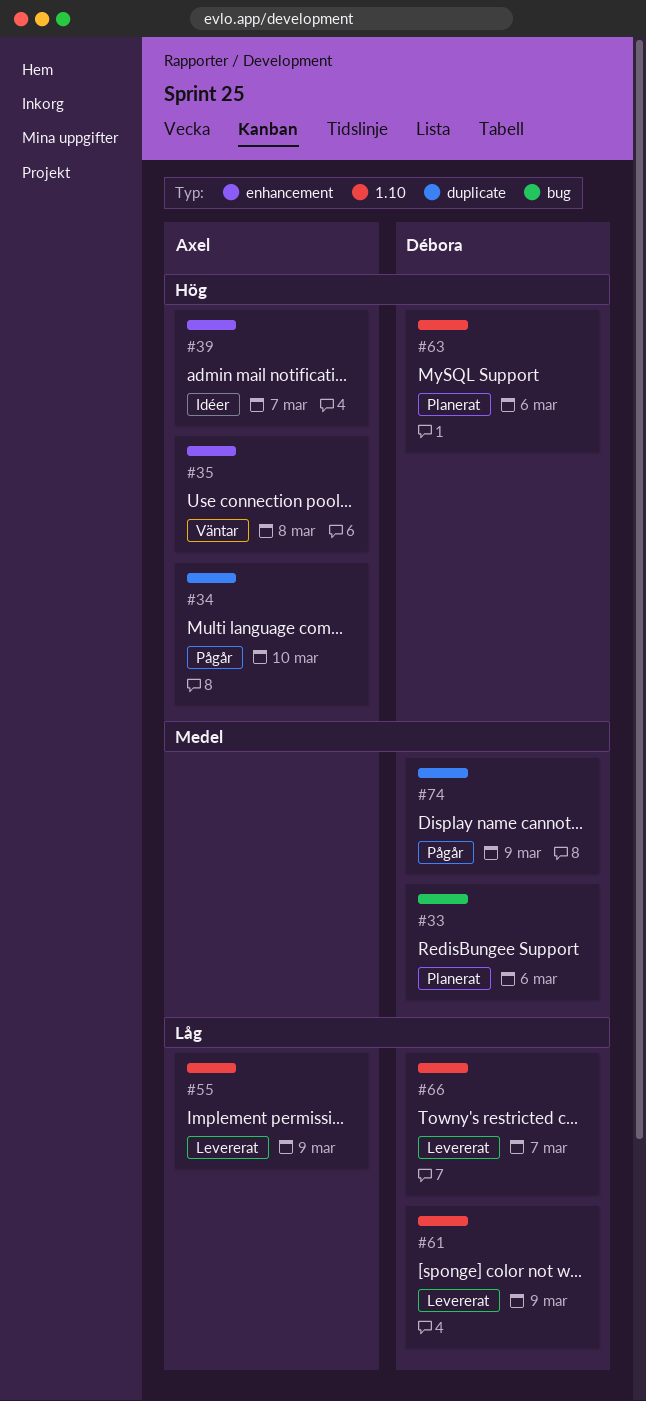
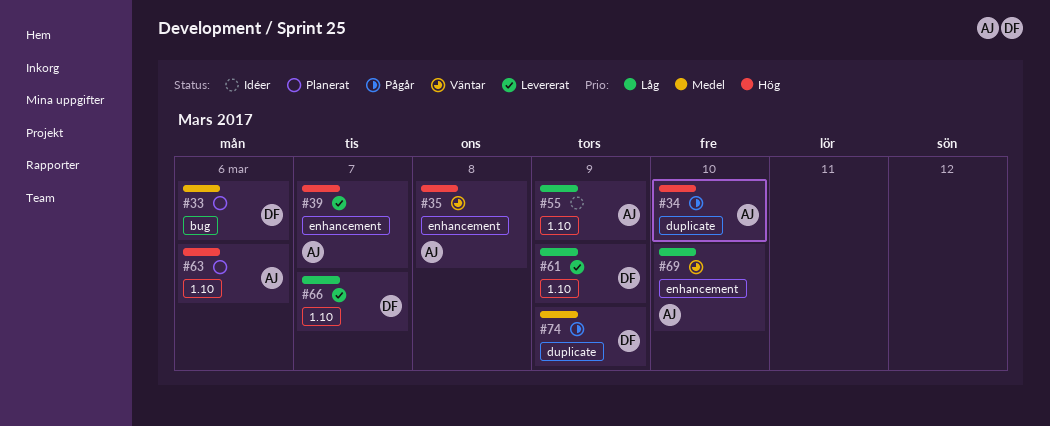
#39, status: Idéer -> Levererat
#55, status: Levererat -> Idéer
#63, owner: Débora -> Axel
#69: none -> present

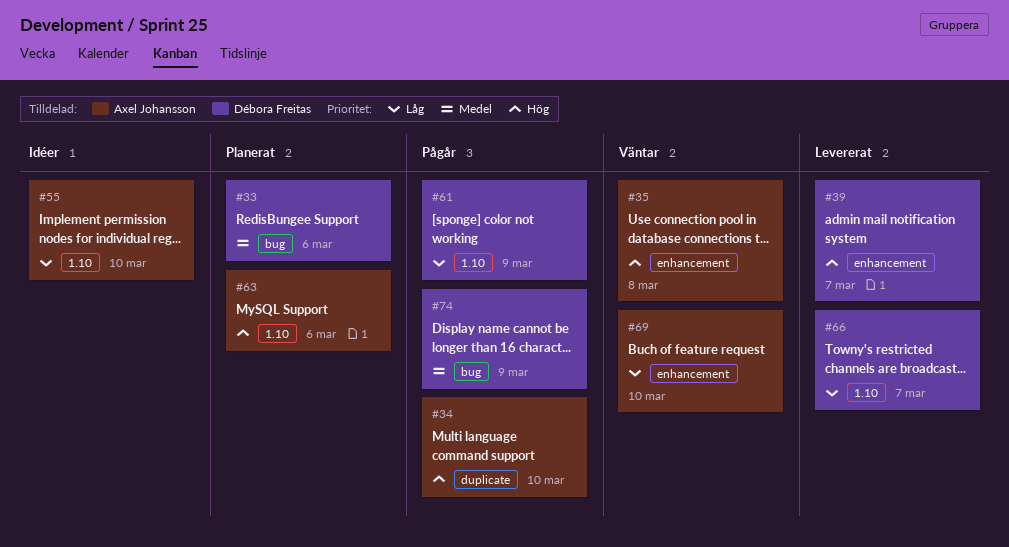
#39, owner: Axel Johansson -> Débora Freitas
#55, day: Mar 9 -> Mar 10
#61, status: Levererat -> Pågår
#74, label: duplicate -> bug

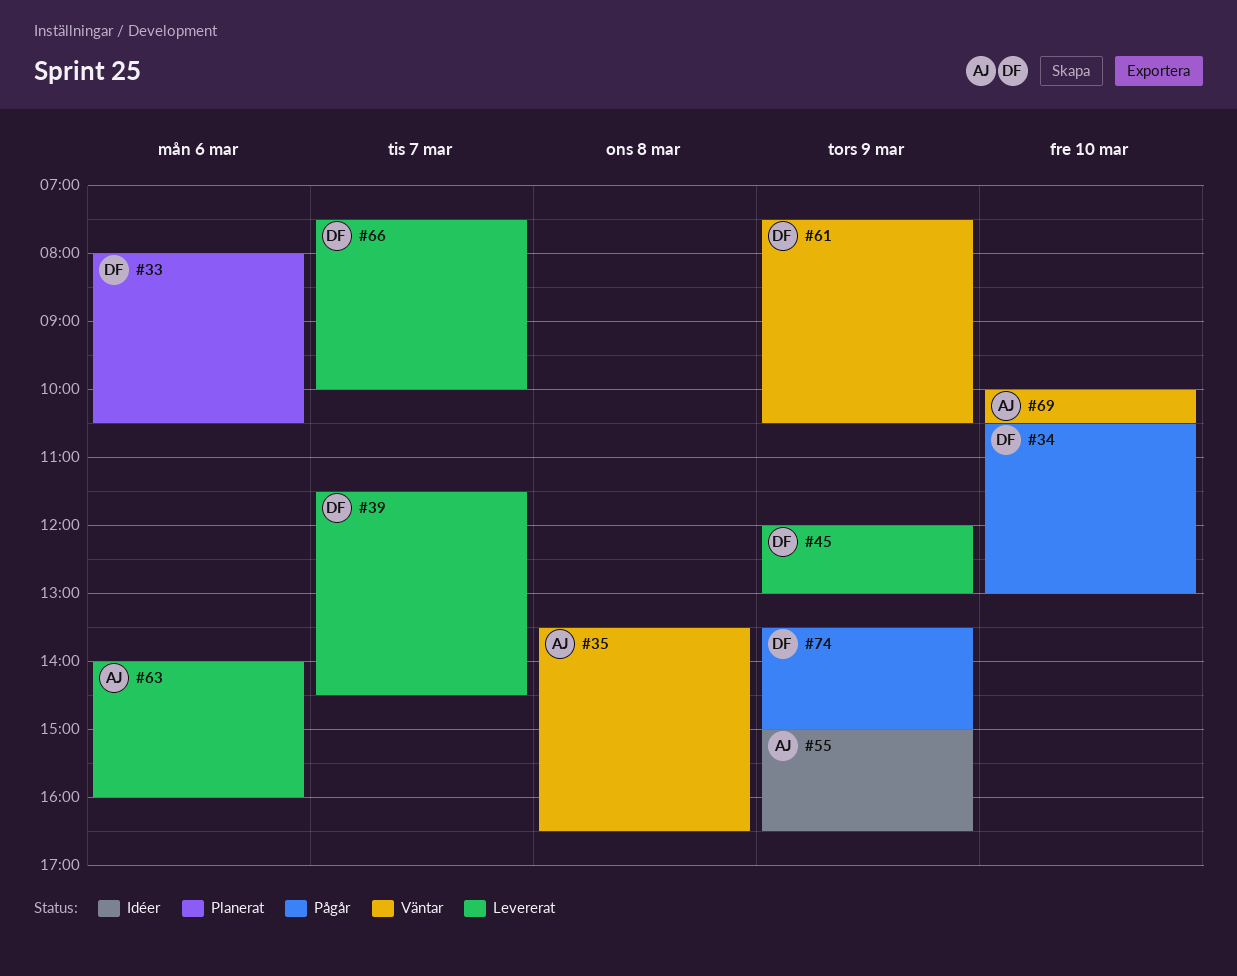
#34, owner: Axel Johansson -> Débora Freitas
#45: none -> present
#55, day: Mar 10 -> Mar 9
#61, status: Pågår -> Väntar
#63, status: Planerat -> Levererat

